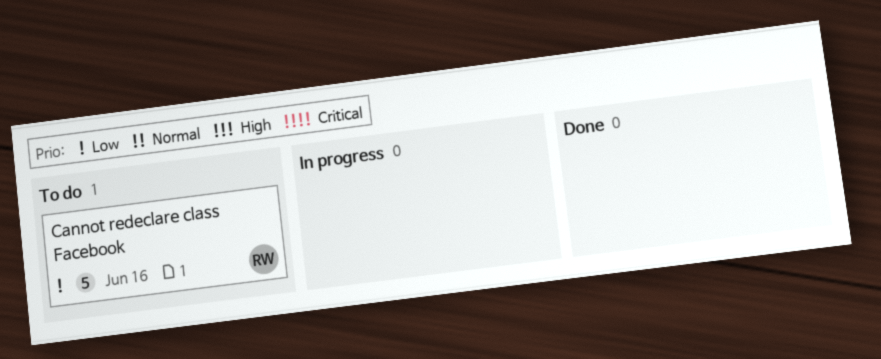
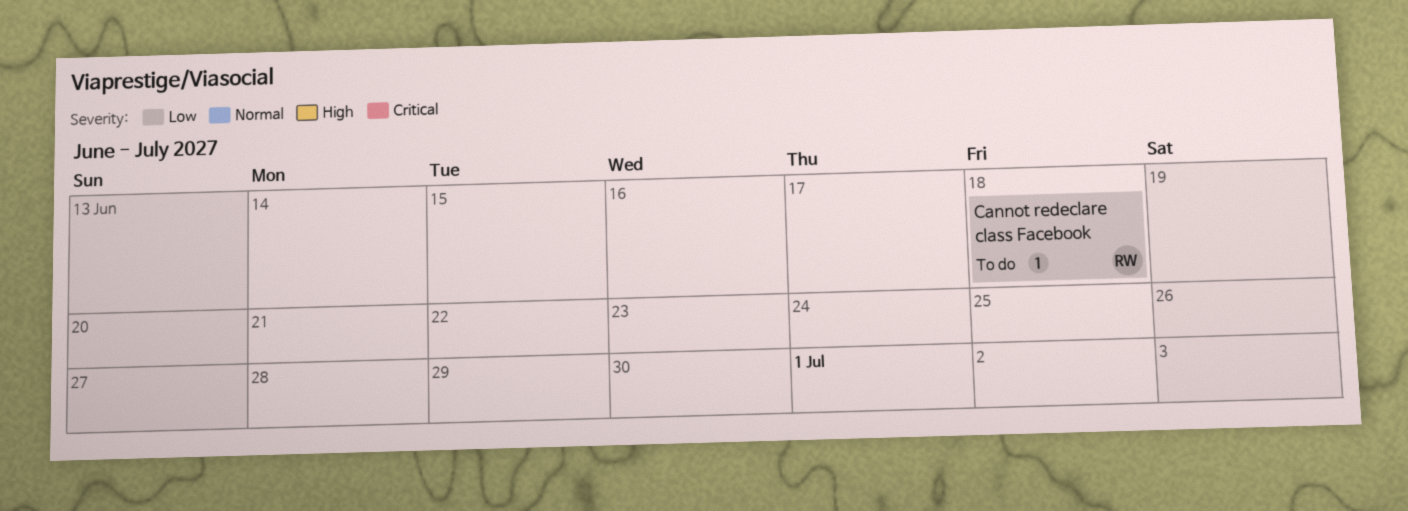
Cannot redeclare class Facebook, estimate: 5 -> 1
Cannot redeclare class Facebook, due: Jun 16 -> Jun 18

